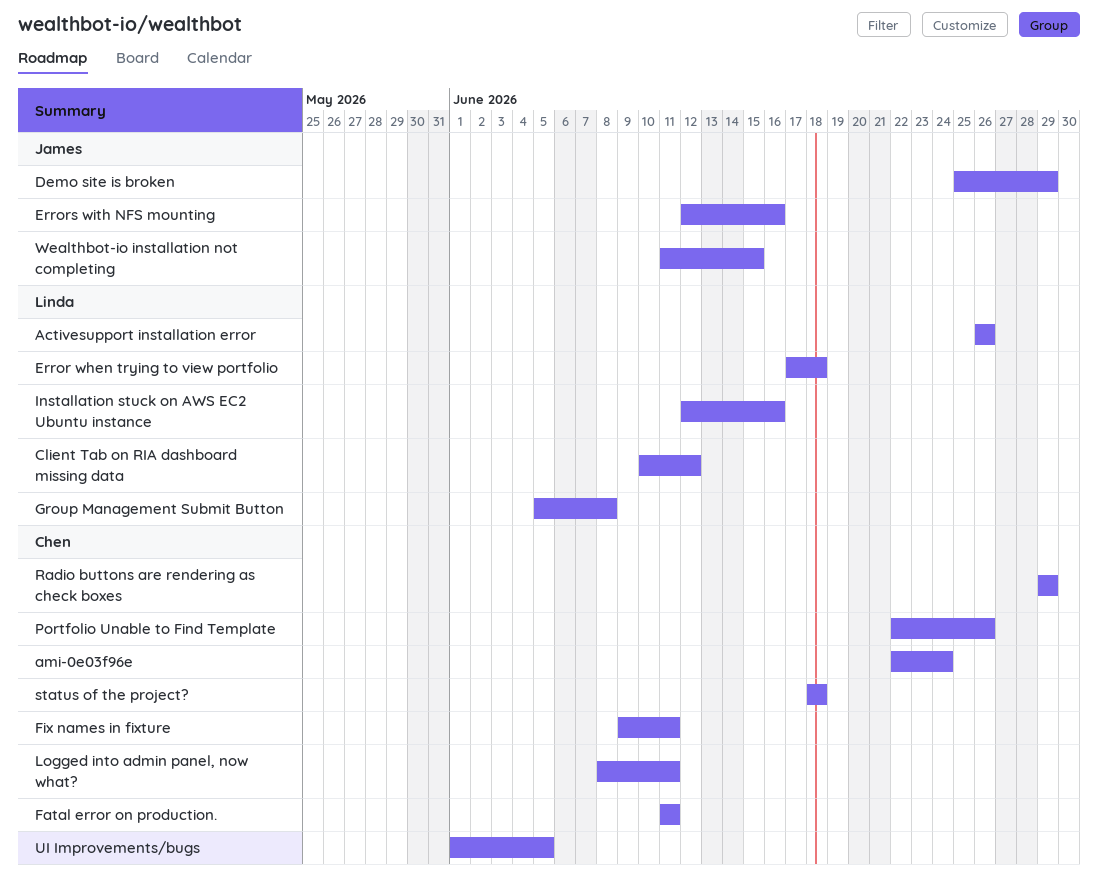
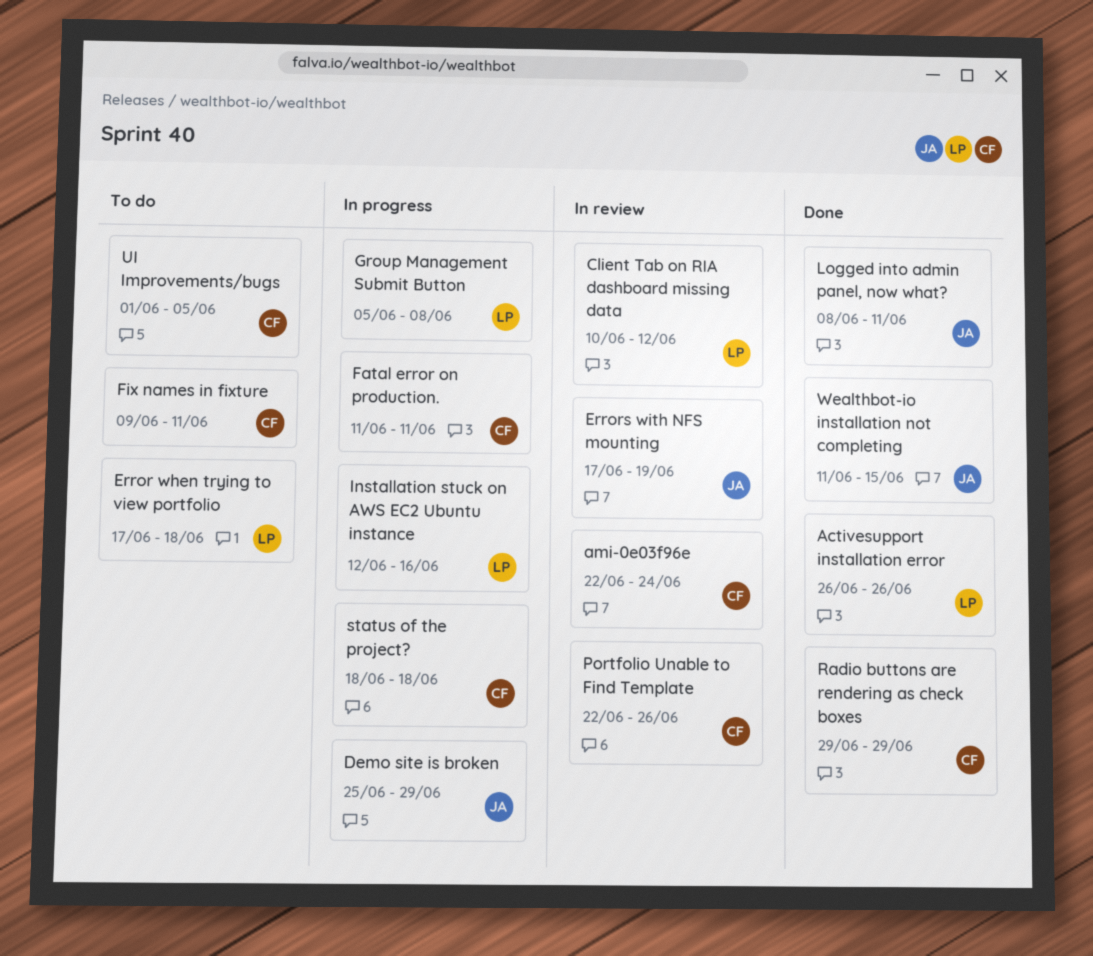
Errors with NFS mounting, start: Jun 12 -> Jun 17
Errors with NFS mounting, due: Jun 16 -> Jun 19
Logged into admin panel, now what?, owner: Chen -> James

